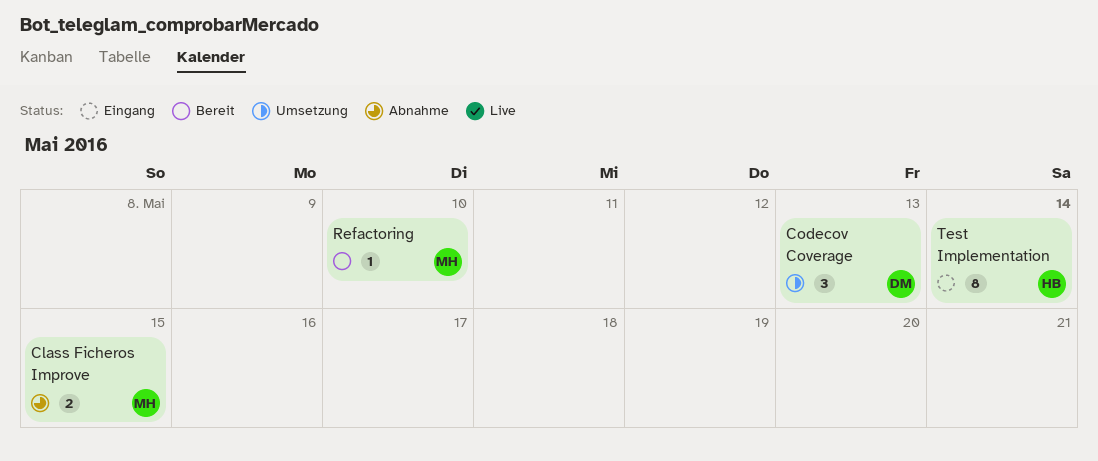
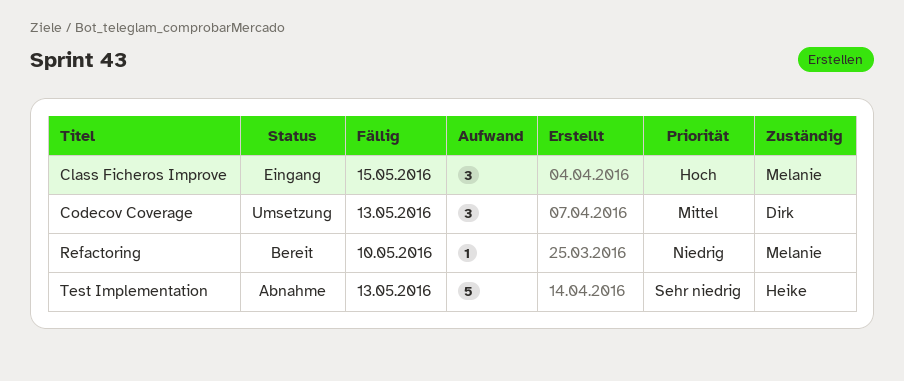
Class Ficheros Improve, status: Abnahme -> Eingang
Class Ficheros Improve, estimate: 2 -> 3
Test Implementation, status: Eingang -> Abnahme
Test Implementation, estimate: 8 -> 5
Test Implementation, due: May 14 -> May 13

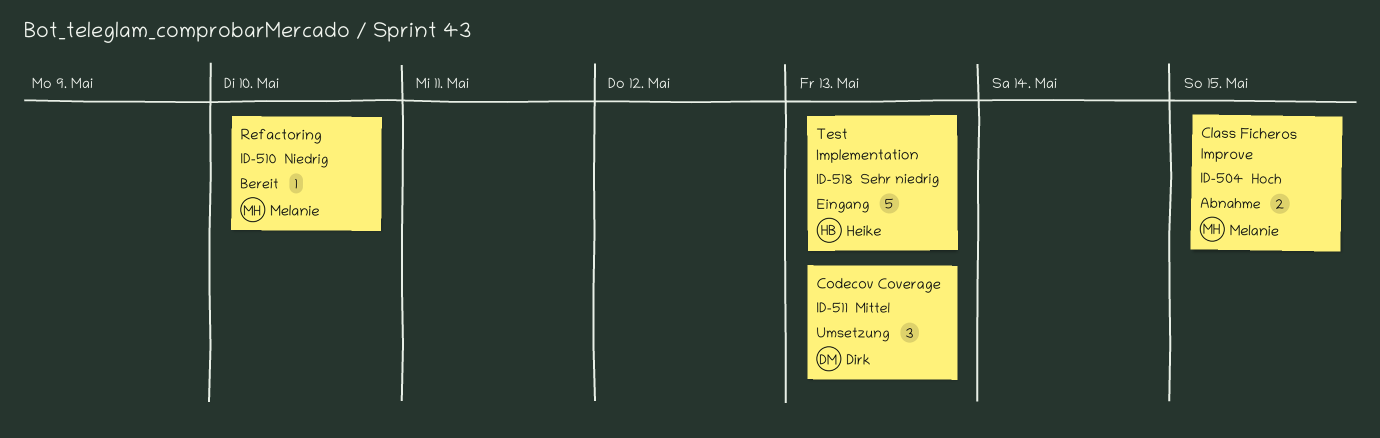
Class Ficheros Improve, status: Eingang -> Abnahme
Class Ficheros Improve, estimate: 3 -> 2
Test Implementation, status: Abnahme -> Eingang

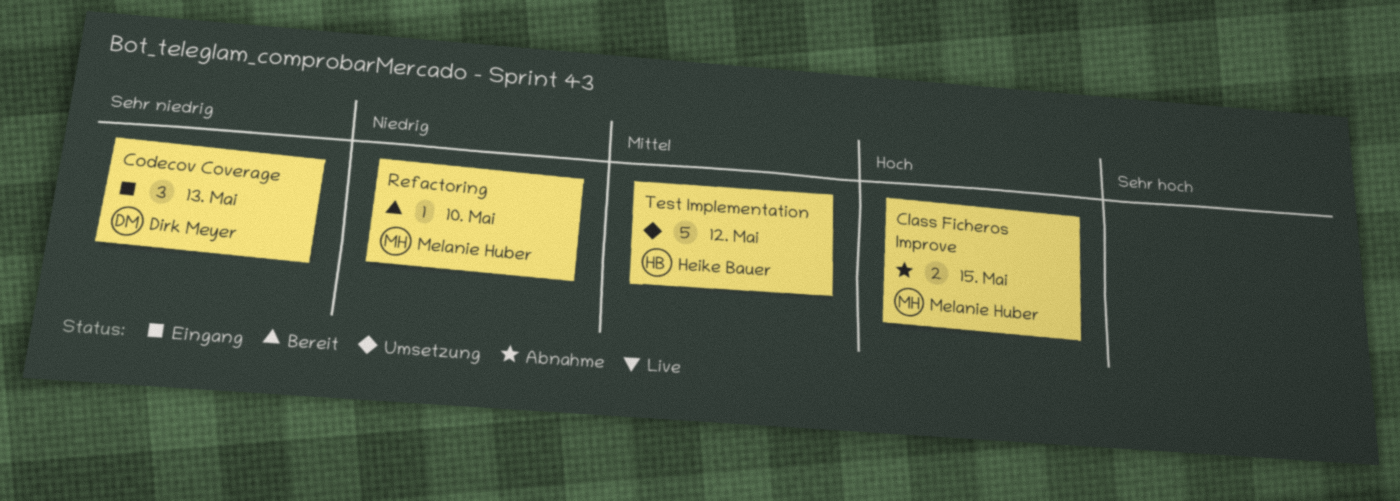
Codecov Coverage, status: Umsetzung -> Eingang
Codecov Coverage, priority: Mittel -> Sehr niedrig
Test Implementation, status: Eingang -> Umsetzung
Test Implementation, priority: Sehr niedrig -> Mittel
Test Implementation, due: May 13 -> May 12

